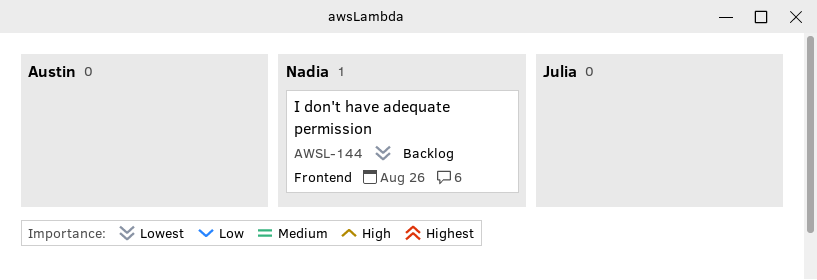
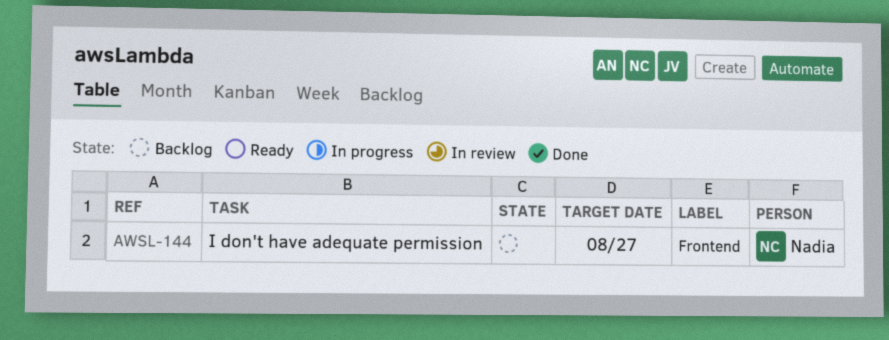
AWSL-144, due: Aug 26 -> Aug 27

